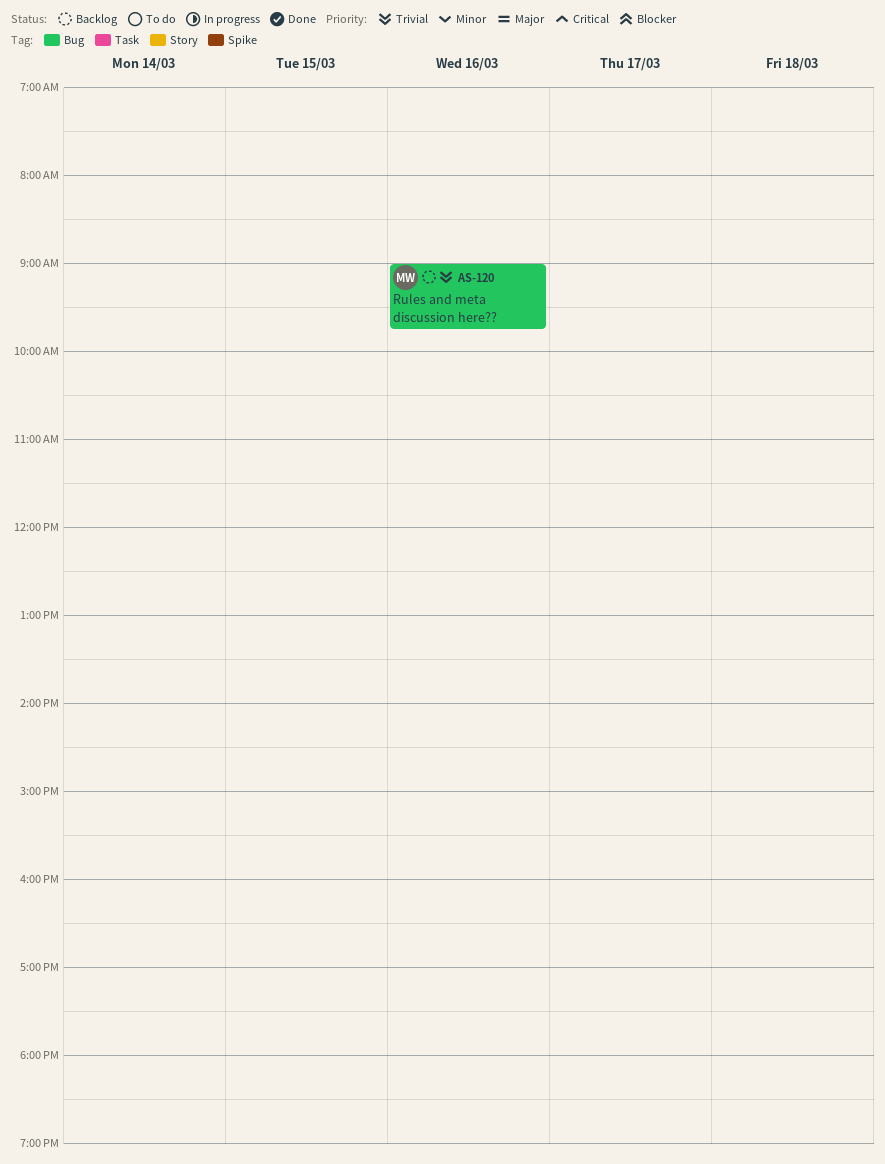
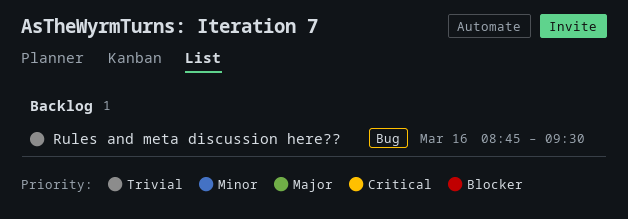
Rules and meta discussion here??, begins: 09:00 -> 08:45
Rules and meta discussion here??, ends: 09:45 -> 09:30

